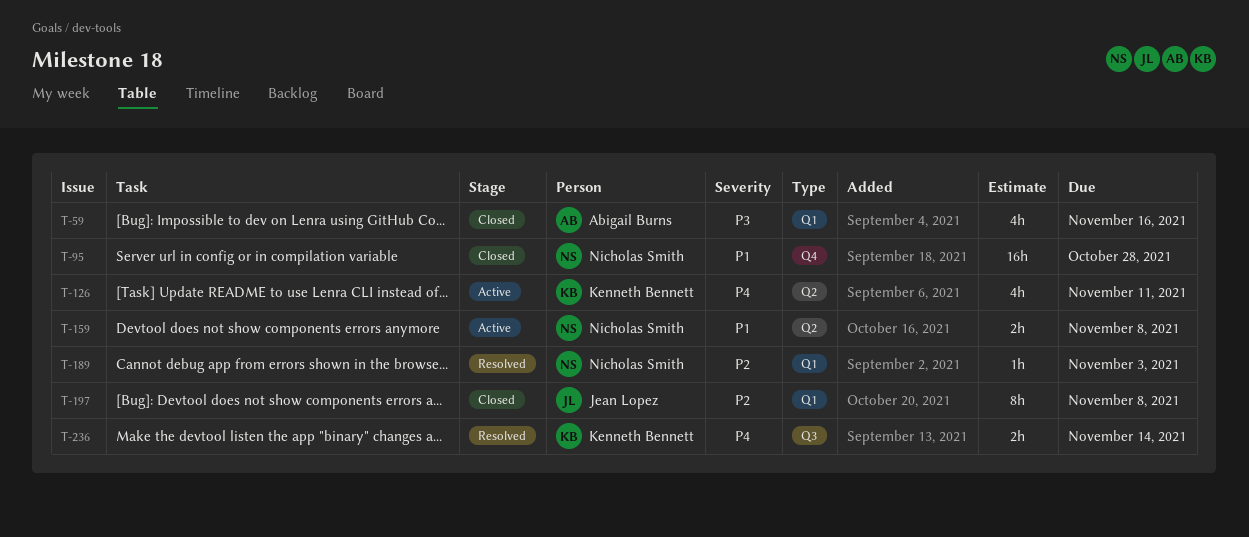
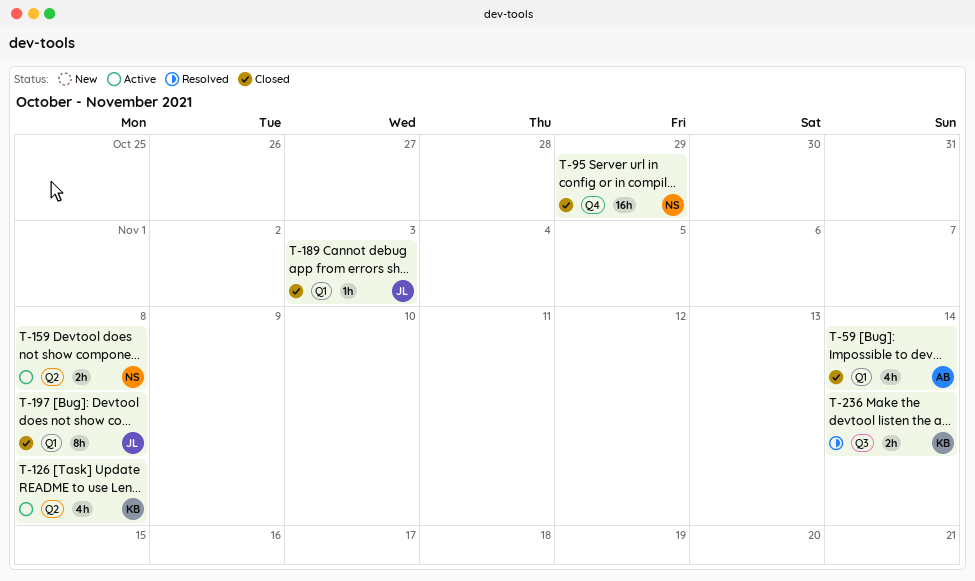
T-59, due: Nov 16 -> Nov 14
T-95, due: Oct 28 -> Oct 29
T-126, due: Nov 11 -> Nov 8
T-189, status: Resolved -> Closed
T-189, owner: Nicholas Smith -> Jean Lopez

